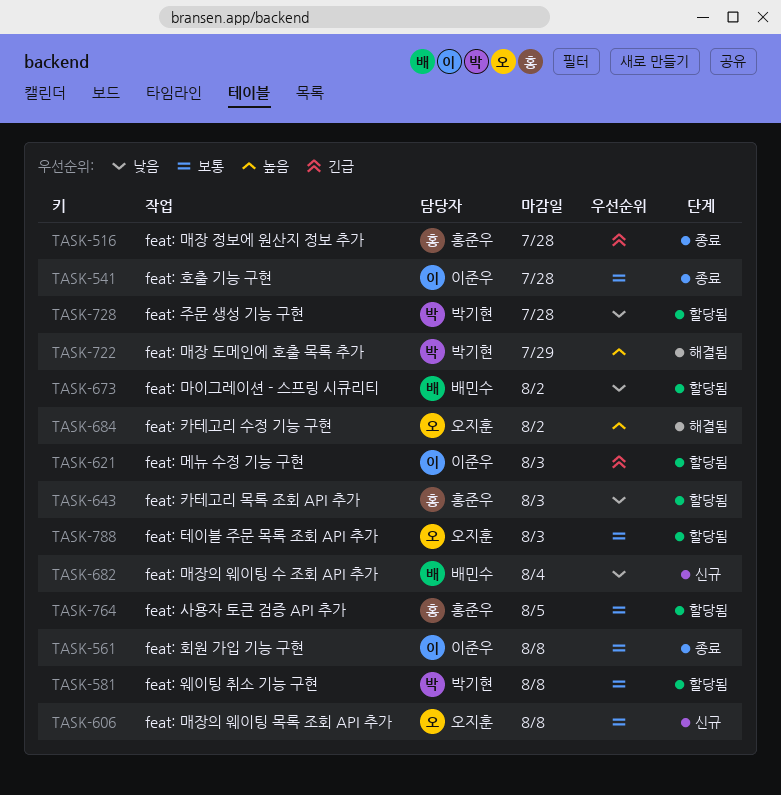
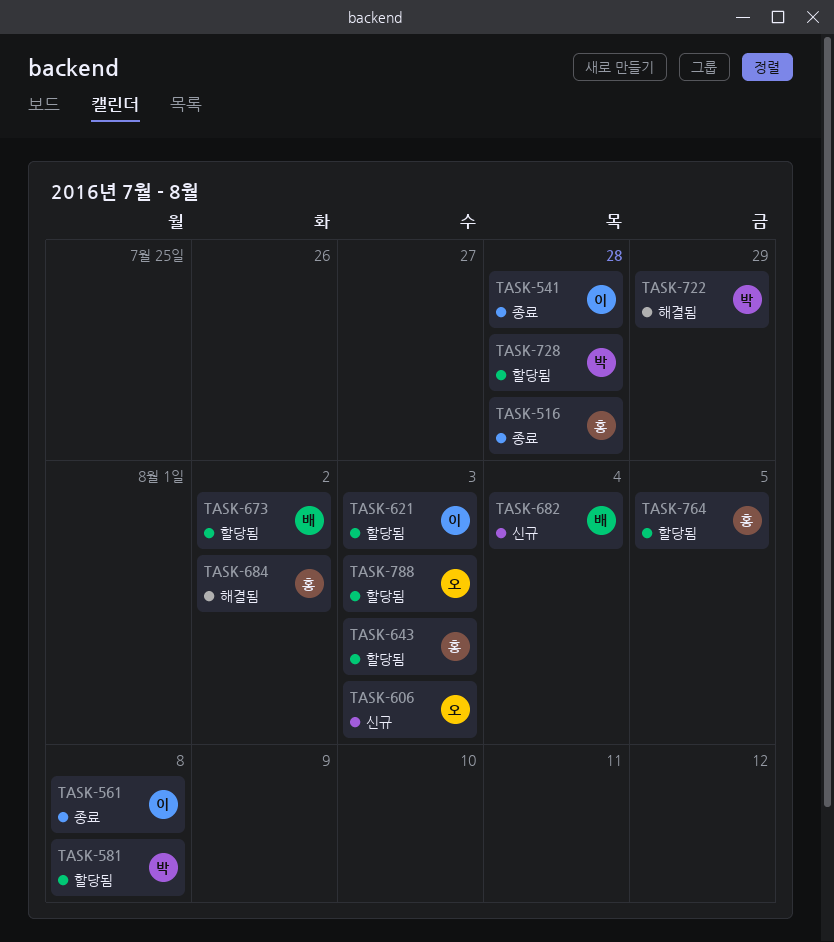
TASK-606, due: Aug 8 -> Aug 3
TASK-684, owner: 오지훈 -> 홍준우

